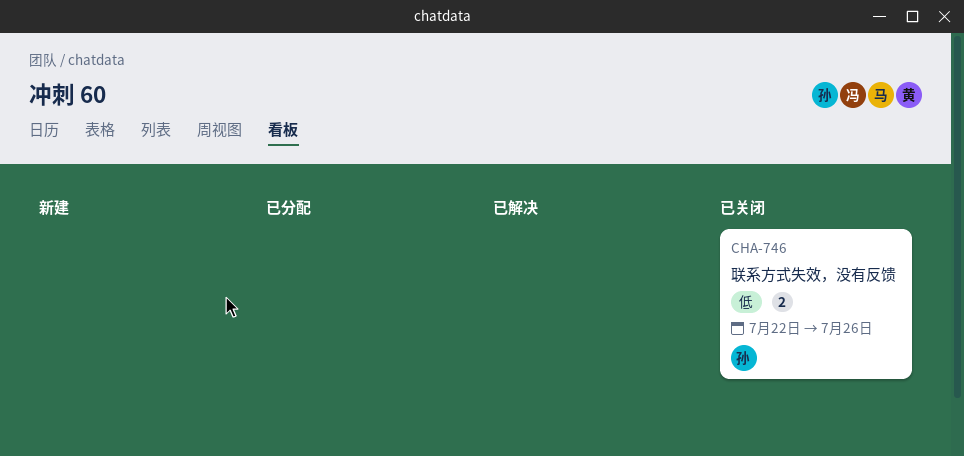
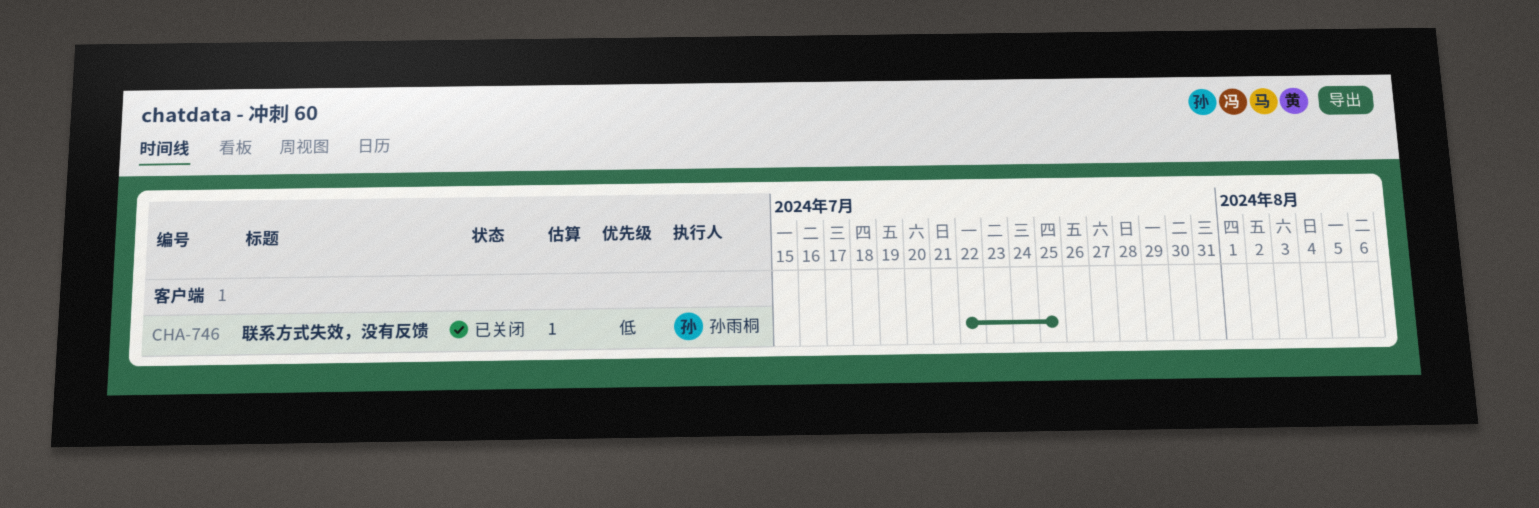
CHA-746, estimate: 2 -> 1
CHA-746, due: Jul 26 -> Jul 25

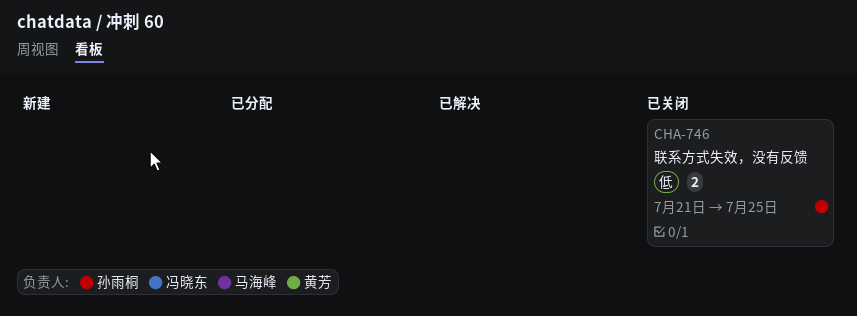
CHA-746, estimate: 1 -> 2
CHA-746, start: Jul 22 -> Jul 21

